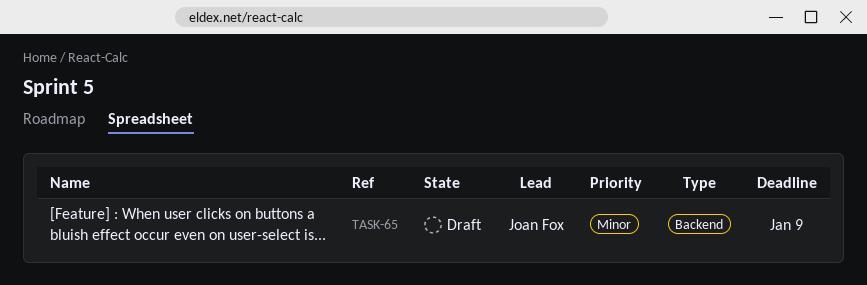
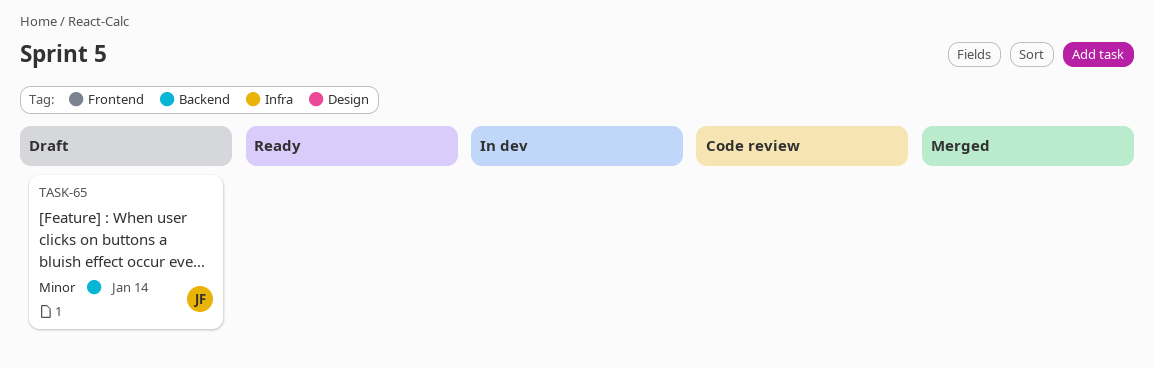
TASK-65, due: Jan 9 -> Jan 14

